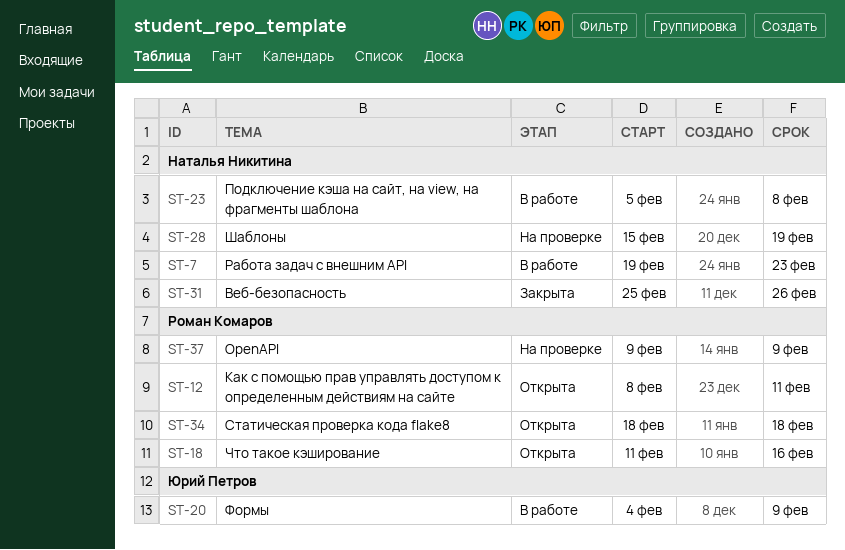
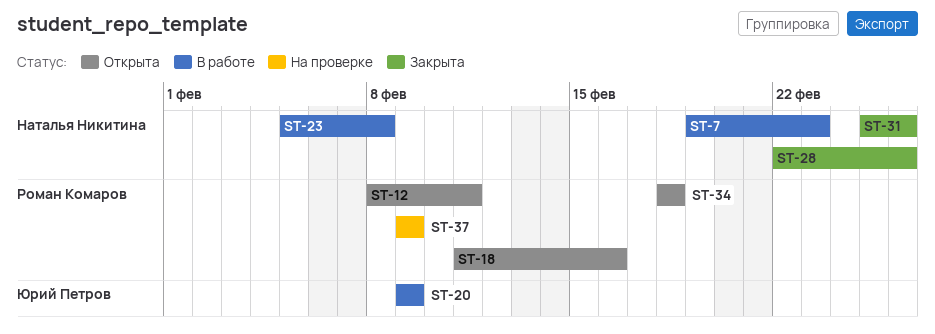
ST-20, start: Feb 4 -> Feb 9
ST-28, status: На проверке -> Закрыта
ST-28, start: Feb 15 -> Feb 22
ST-28, due: Feb 19 -> Feb 26

